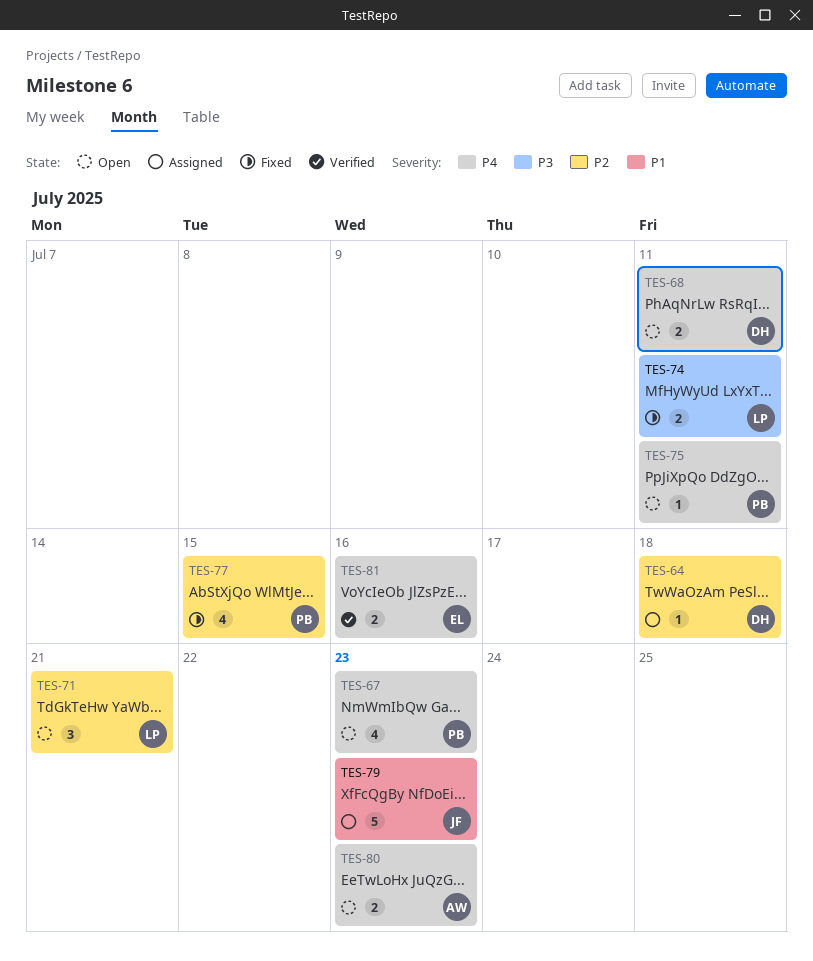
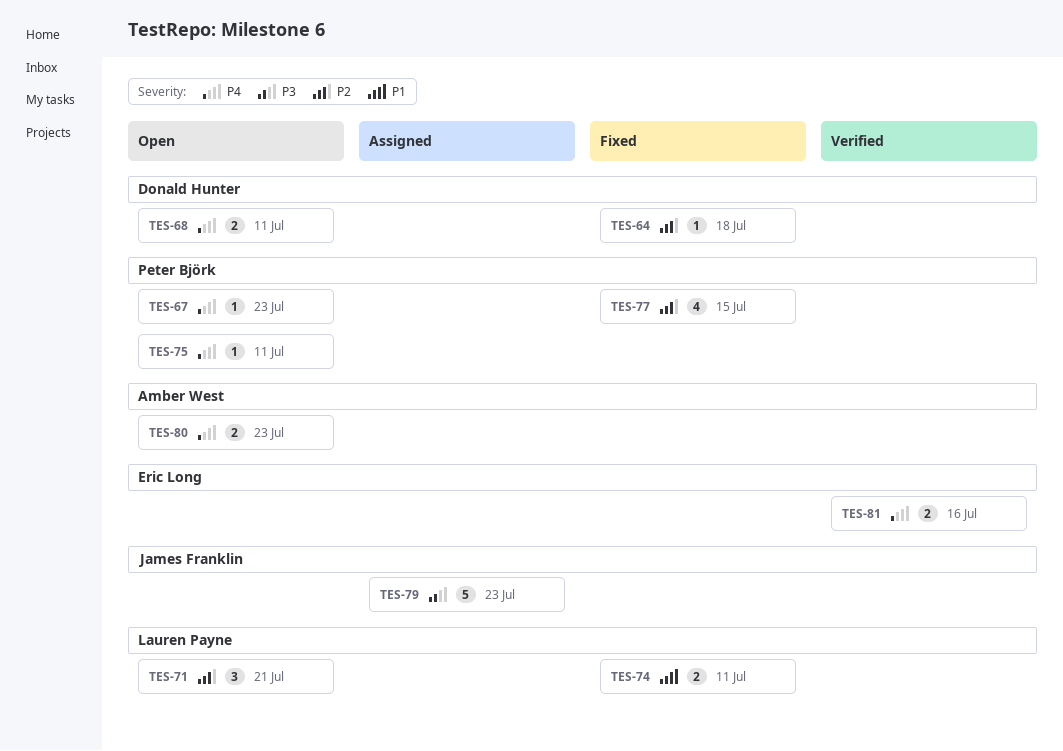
TES-64, status: Assigned -> Fixed
TES-67, estimate: 4 -> 1
TES-74, priority: P3 -> P1
TES-79, priority: P1 -> P3

